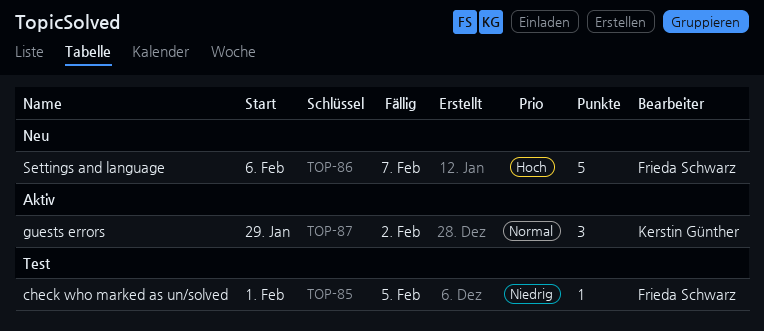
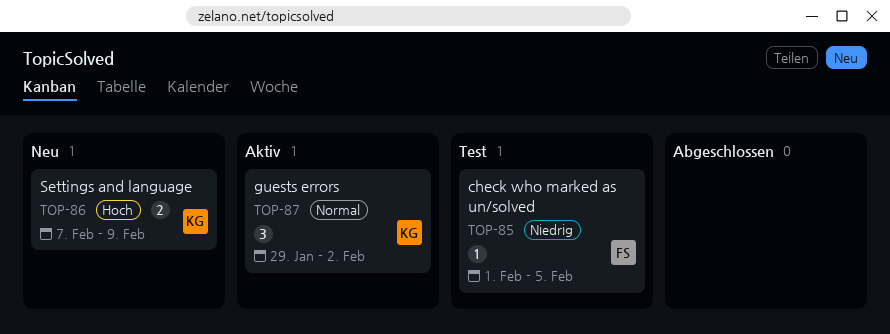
TOP-86, owner: Frieda Schwarz -> Kerstin Günther
TOP-86, estimate: 5 -> 2
TOP-86, start: Feb 6 -> Feb 7
TOP-86, due: Feb 7 -> Feb 9

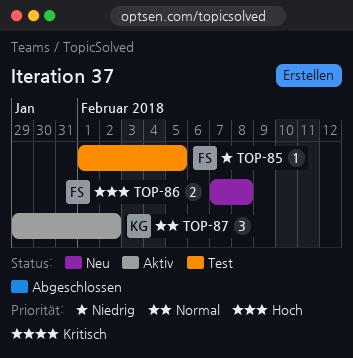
TOP-86, owner: KG -> FS
TOP-86, due: Feb 9 -> Feb 8

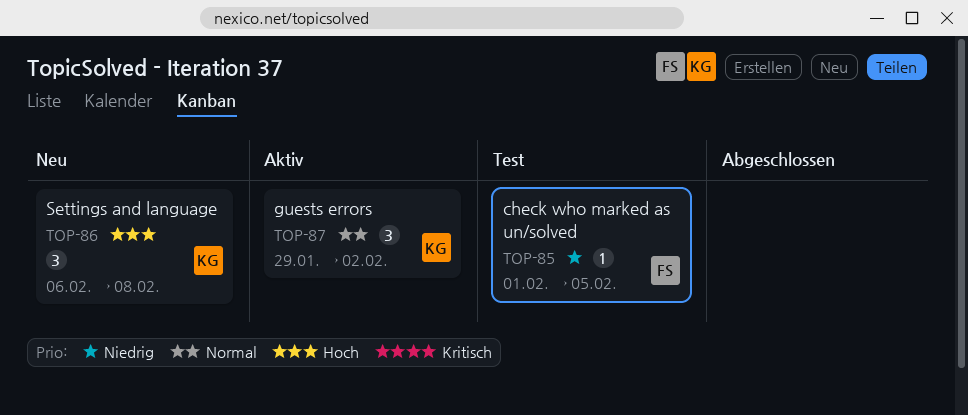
TOP-86, owner: FS -> KG
TOP-86, estimate: 2 -> 3
TOP-86, start: Feb 7 -> Feb 6

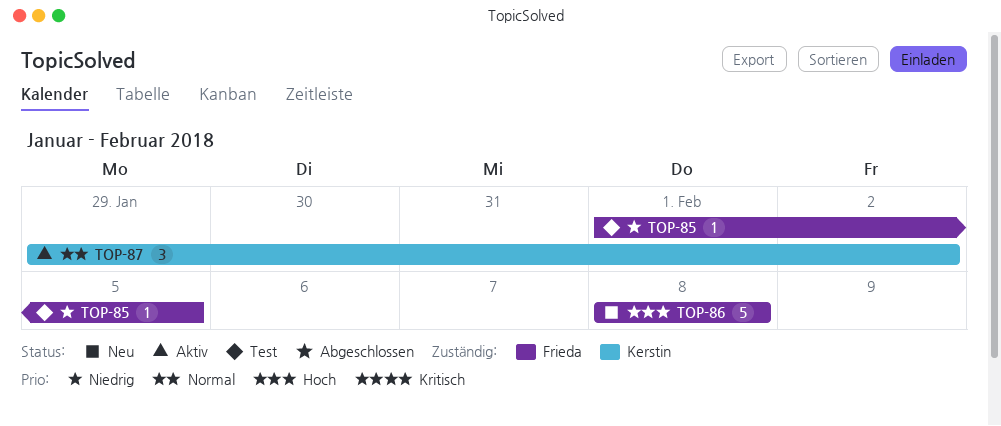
TOP-86, owner: Kerstin -> Frieda
TOP-86, estimate: 3 -> 5
TOP-86, start: Feb 6 -> Feb 8

